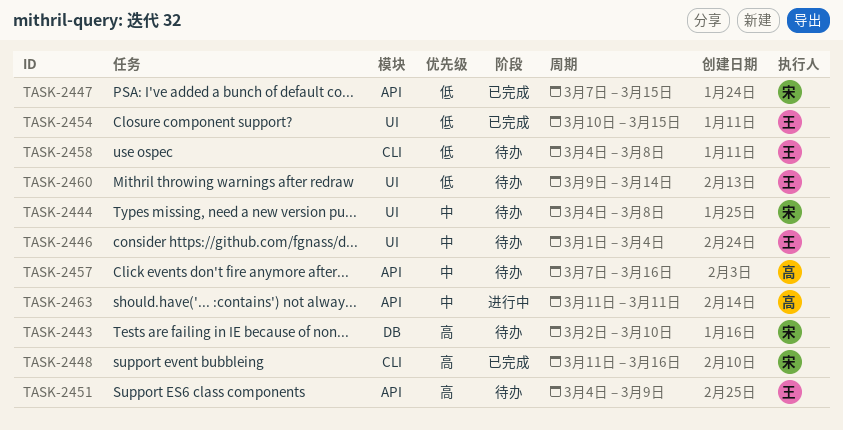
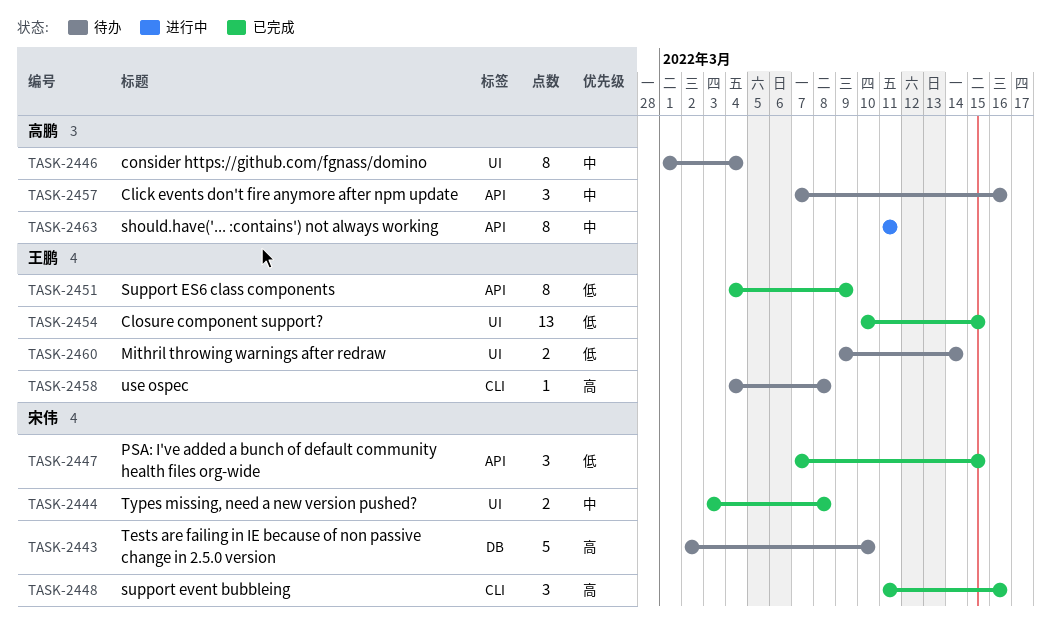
TASK-2444, status: 待办 -> 已完成
TASK-2444, start: Mar 4 -> Mar 3
TASK-2446, owner: 王鹏 -> 高鹏
TASK-2451, status: 待办 -> 已完成
TASK-2451, priority: 高 -> 低
TASK-2458, priority: 低 -> 高

